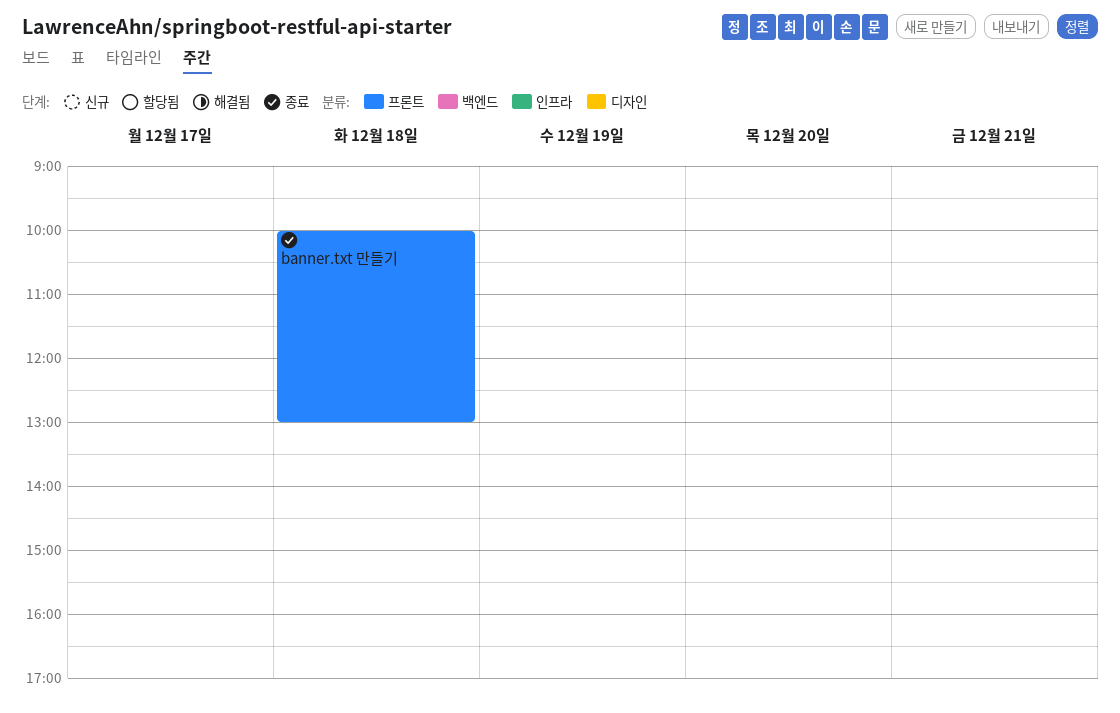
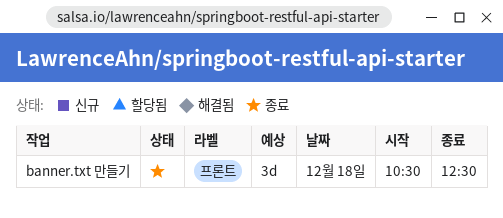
banner.txt 만들기, begins: 10:00 -> 10:30
banner.txt 만들기, ends: 13:00 -> 12:30

